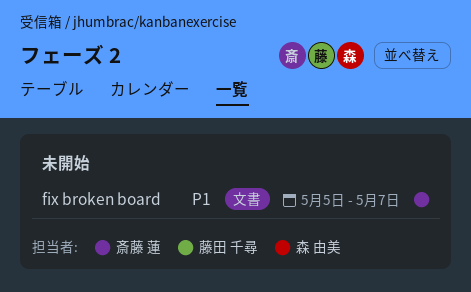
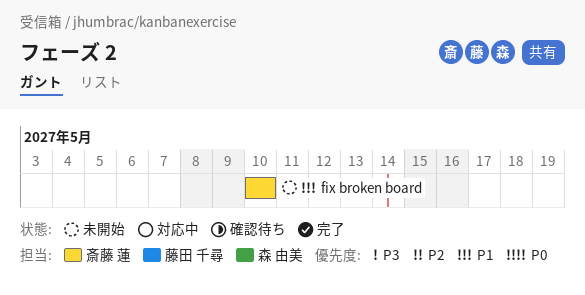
fix broken board, start: May 5 -> May 10
fix broken board, due: May 7 -> May 10

